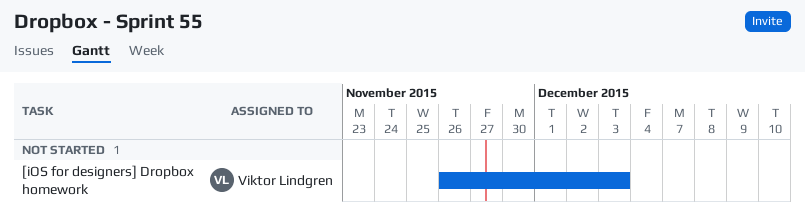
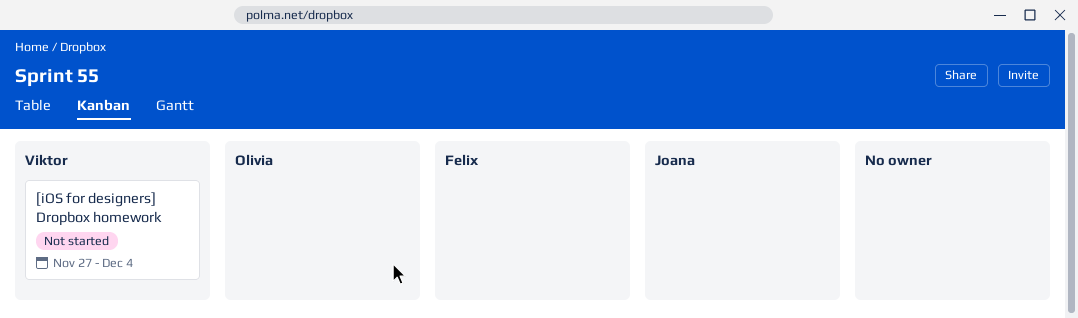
[iOS for designers] Dropbox homework, start: Nov 26 -> Nov 27
[iOS for designers] Dropbox homework, due: Dec 3 -> Dec 4

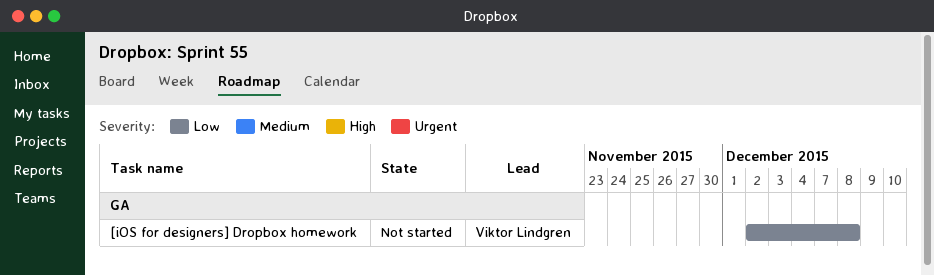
[iOS for designers] Dropbox homework, start: Nov 27 -> Dec 2
[iOS for designers] Dropbox homework, due: Dec 4 -> Dec 8

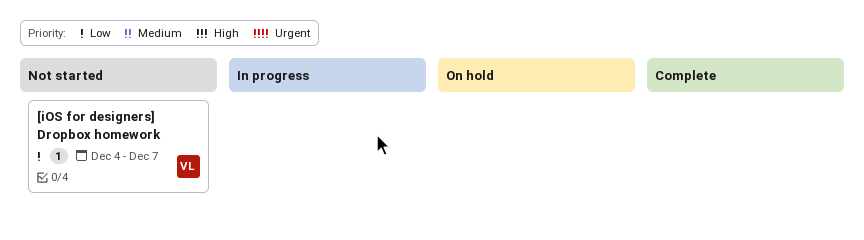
[iOS for designers] Dropbox homework, start: Dec 2 -> Dec 4
[iOS for designers] Dropbox homework, due: Dec 8 -> Dec 7

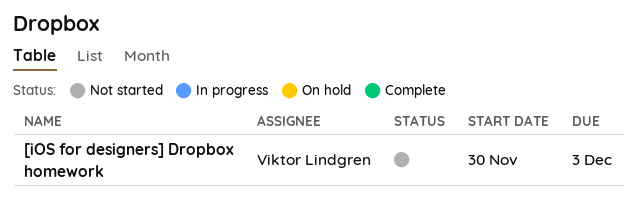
[iOS for designers] Dropbox homework, start: Dec 4 -> Nov 30
[iOS for designers] Dropbox homework, due: Dec 7 -> Dec 3

